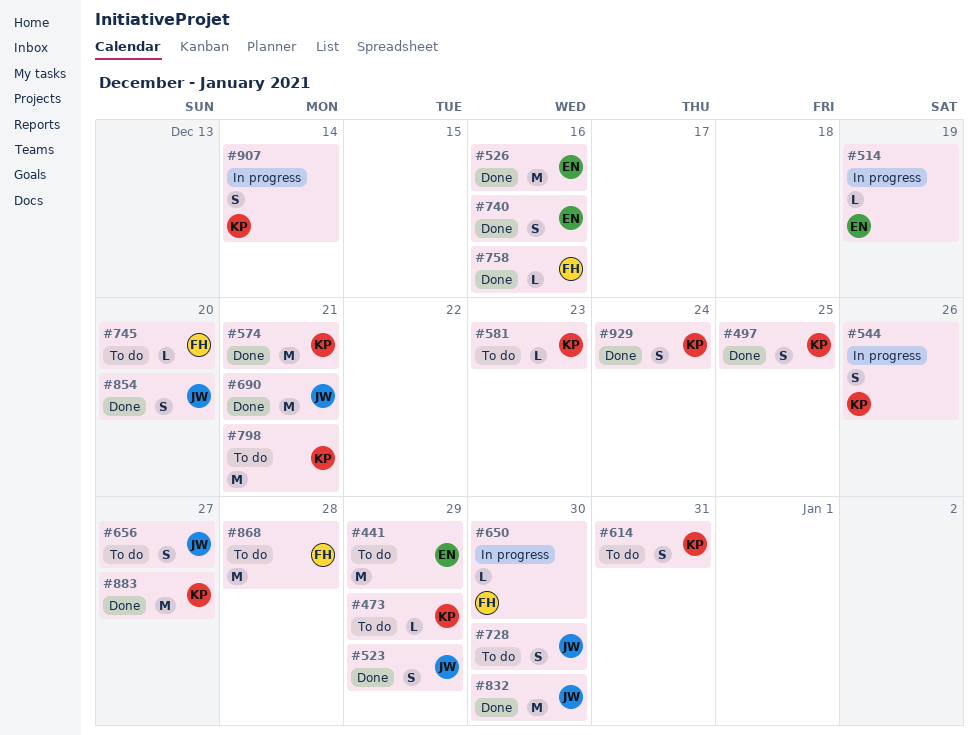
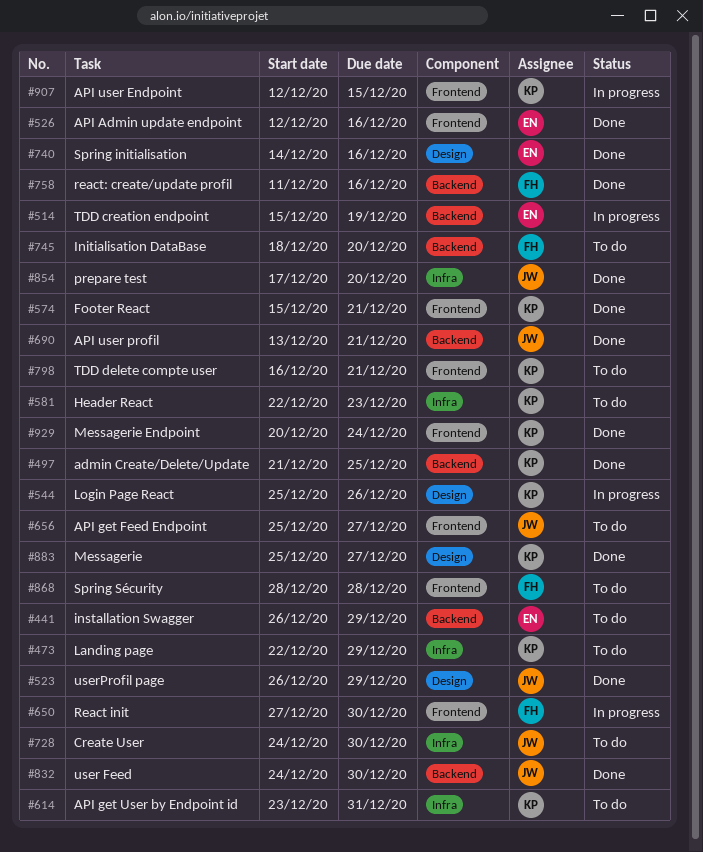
#907, due: Dec 14 -> Dec 15

